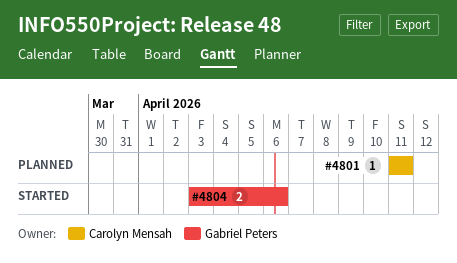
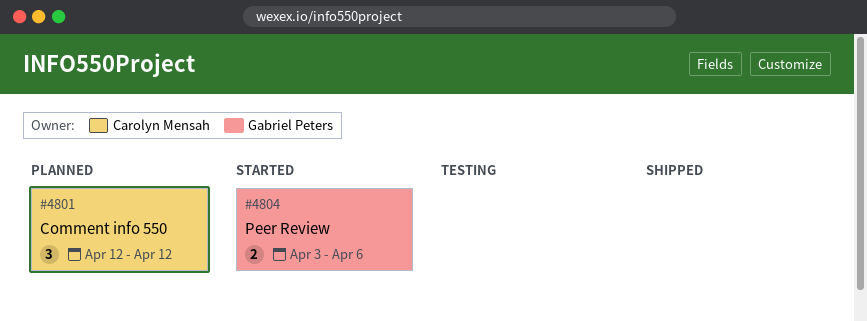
#4801, estimate: 1 -> 3
#4801, start: Apr 11 -> Apr 12
#4801, due: Apr 11 -> Apr 12

